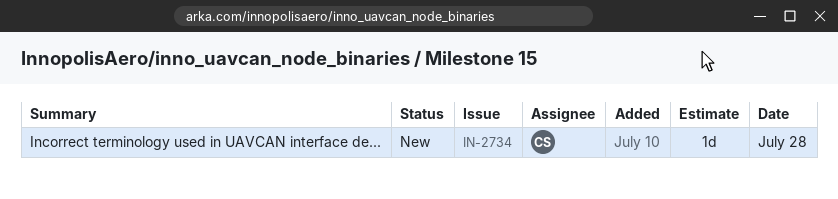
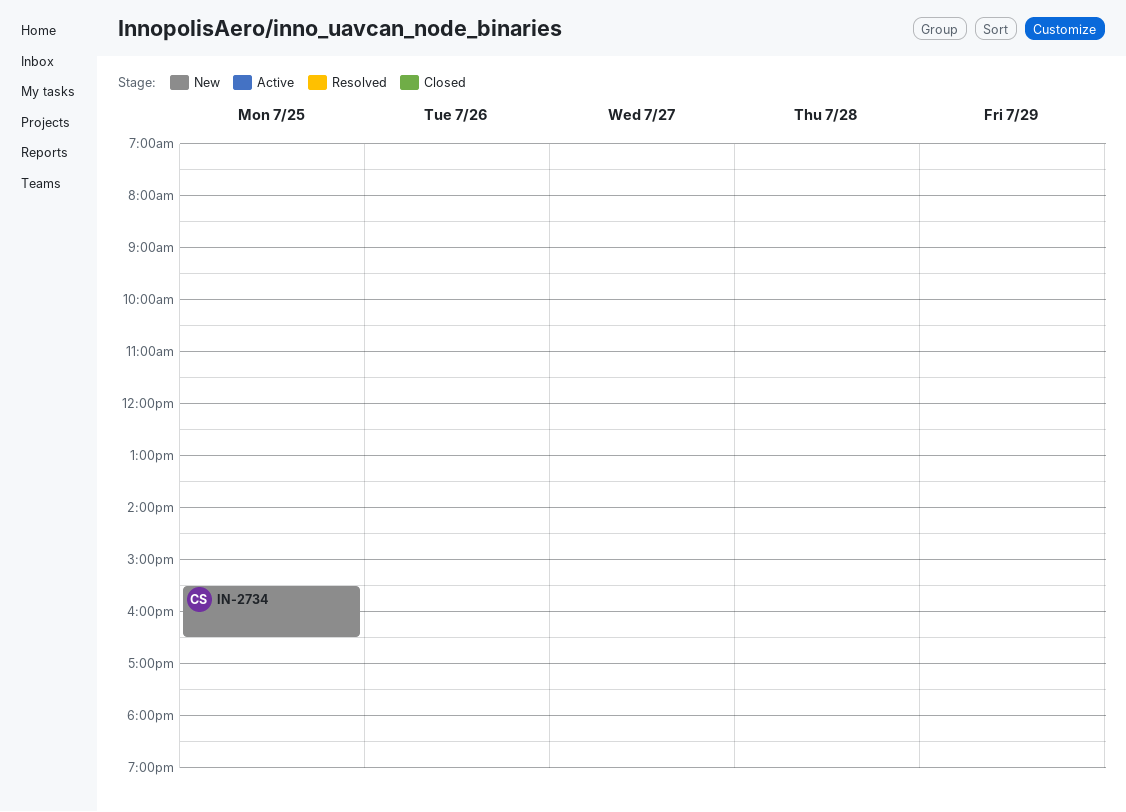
IN-2734, day: Jul 28 -> Jul 25

